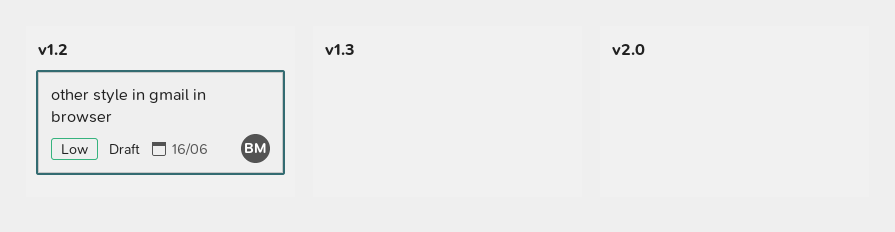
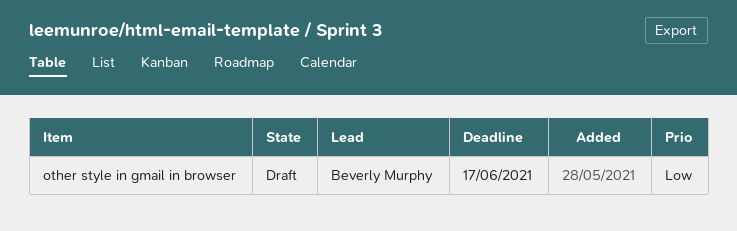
other style in gmail in browser, due: Jun 16 -> Jun 17

